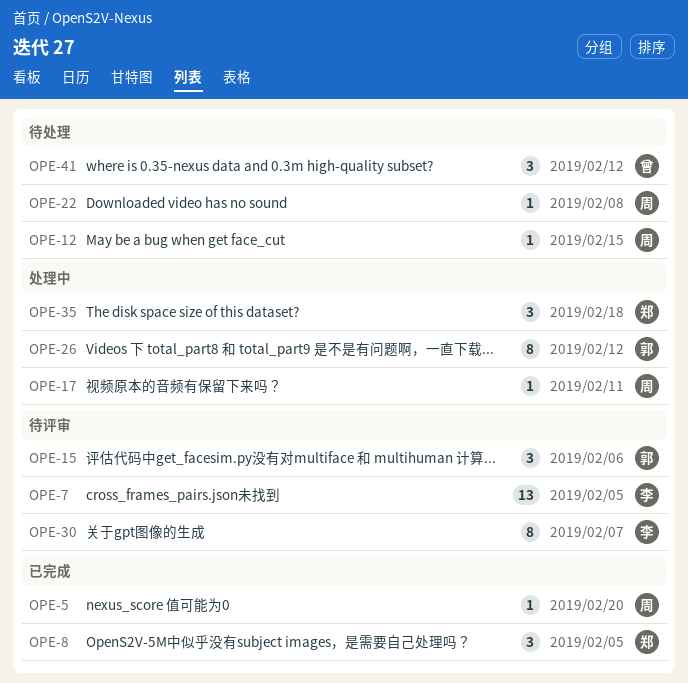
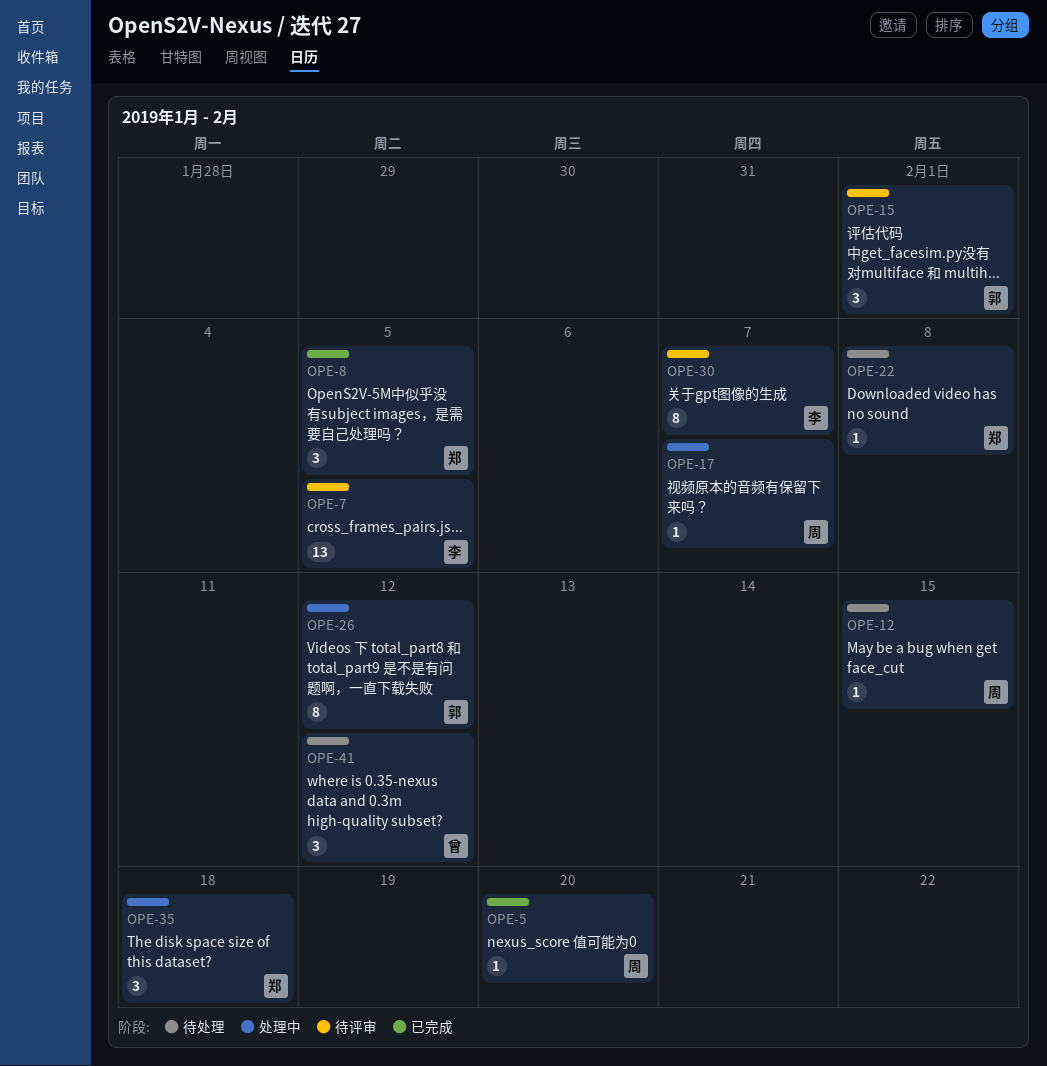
OPE-15, due: Feb 6 -> Feb 1
OPE-17, due: Feb 11 -> Feb 7
OPE-22, owner: 周 -> 郑

